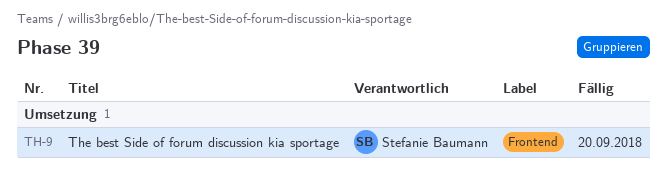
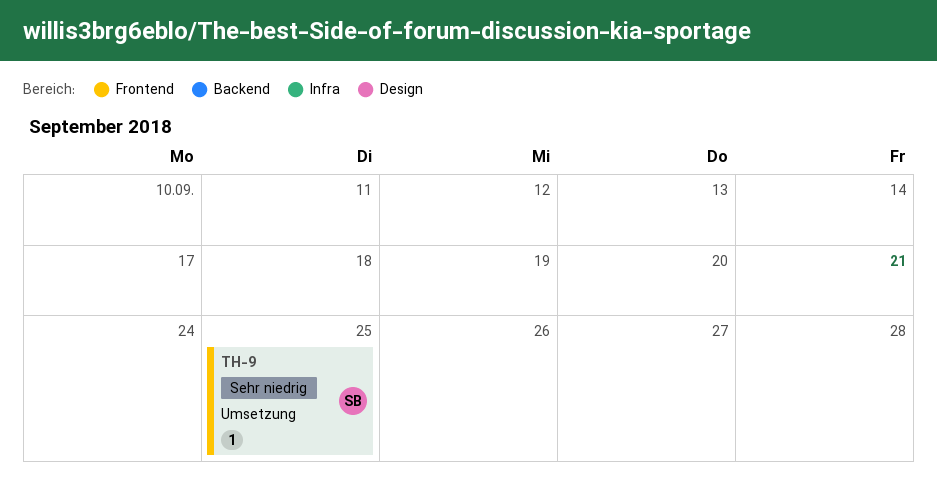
TH-9, due: Sep 20 -> Sep 25

